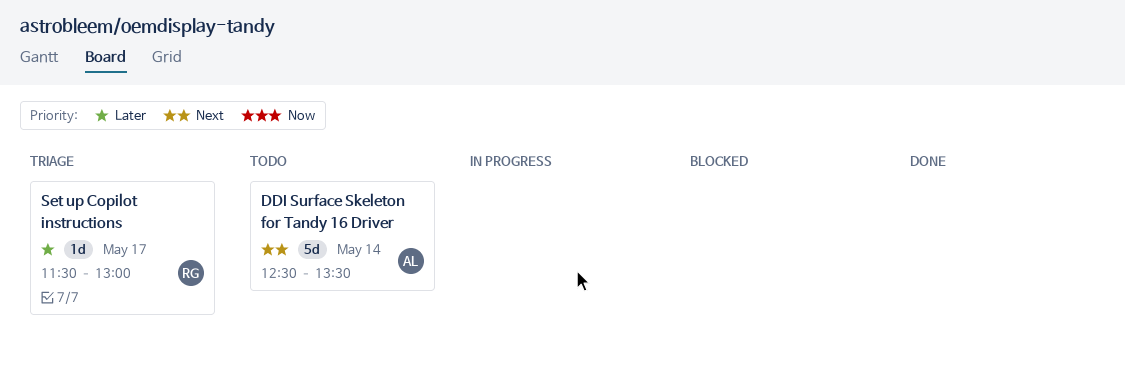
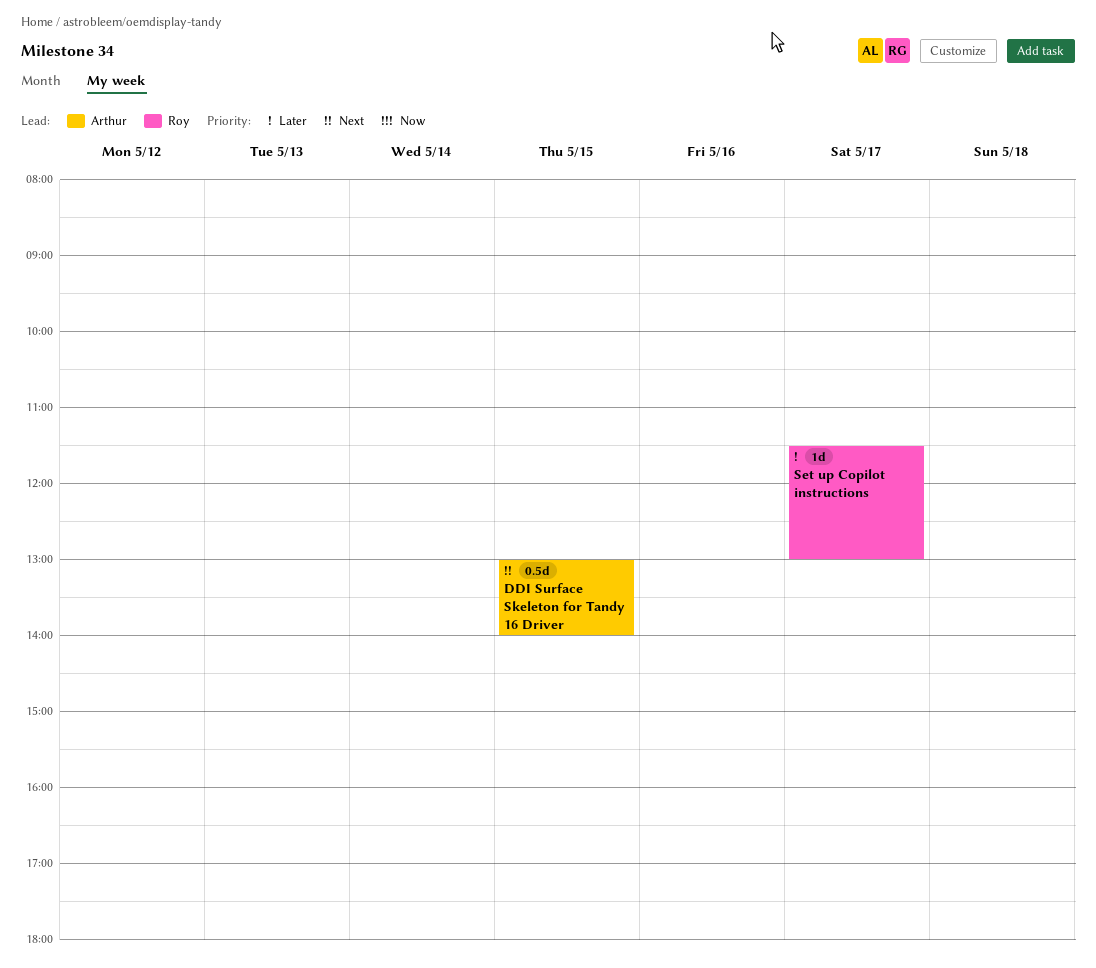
DDI Surface Skeleton for Tandy 16 Driver, estimate: 5d -> 0.5d
DDI Surface Skeleton for Tandy 16 Driver, day: May 14 -> May 15
DDI Surface Skeleton for Tandy 16 Driver, begins: 12:30 -> 13:00
DDI Surface Skeleton for Tandy 16 Driver, ends: 13:30 -> 14:00

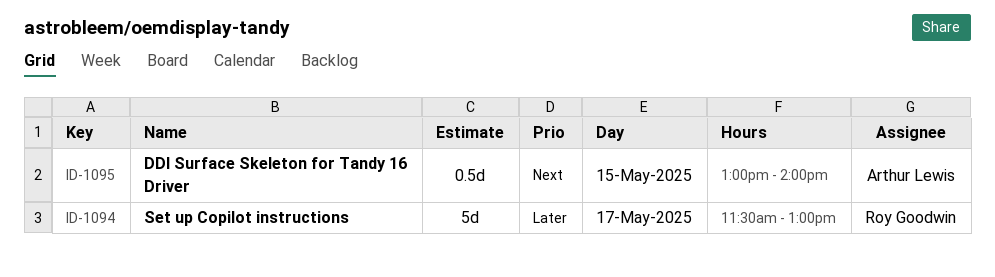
Set up Copilot instructions, estimate: 1d -> 5d

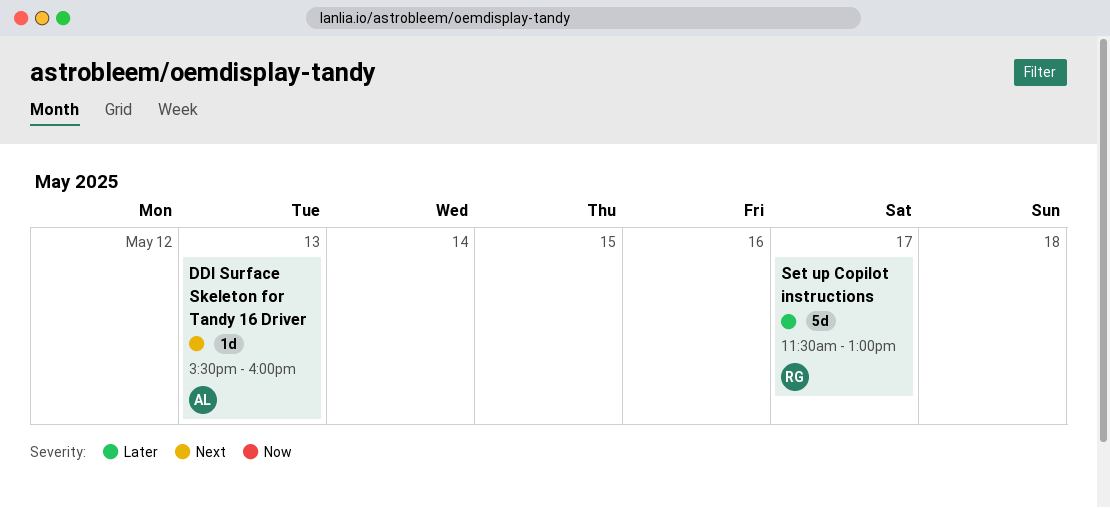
DDI Surface Skeleton for Tandy 16 Driver, estimate: 0.5d -> 1d
DDI Surface Skeleton for Tandy 16 Driver, day: May 15 -> May 13
DDI Surface Skeleton for Tandy 16 Driver, begins: 13:00 -> 15:30
DDI Surface Skeleton for Tandy 16 Driver, ends: 14:00 -> 16:00

